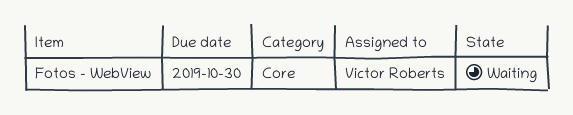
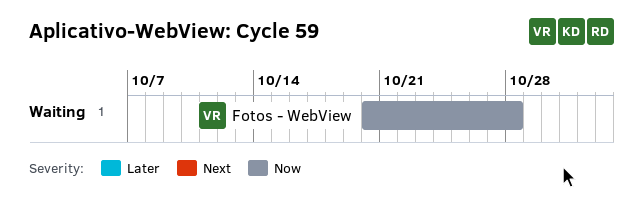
Fotos - WebView, due: Oct 30 -> Oct 28

